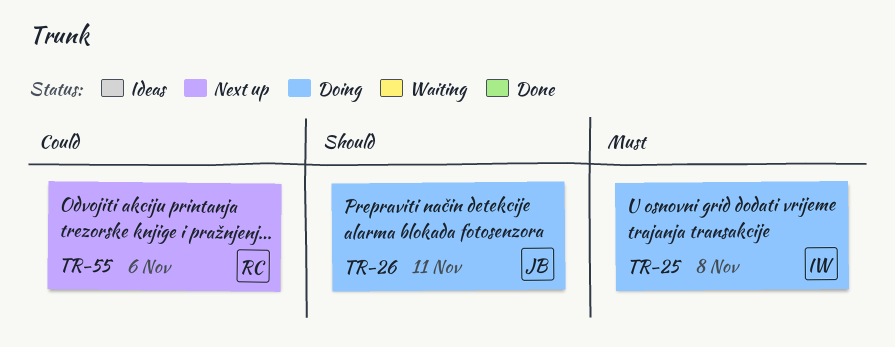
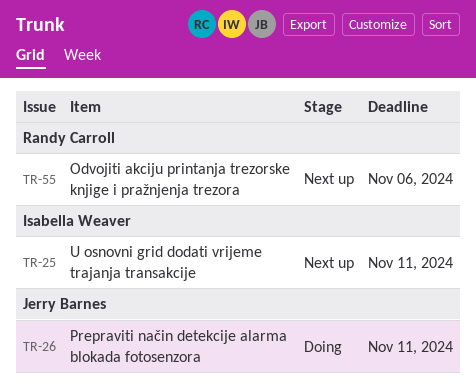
TR-25, status: Doing -> Next up
TR-25, due: Nov 8 -> Nov 11

